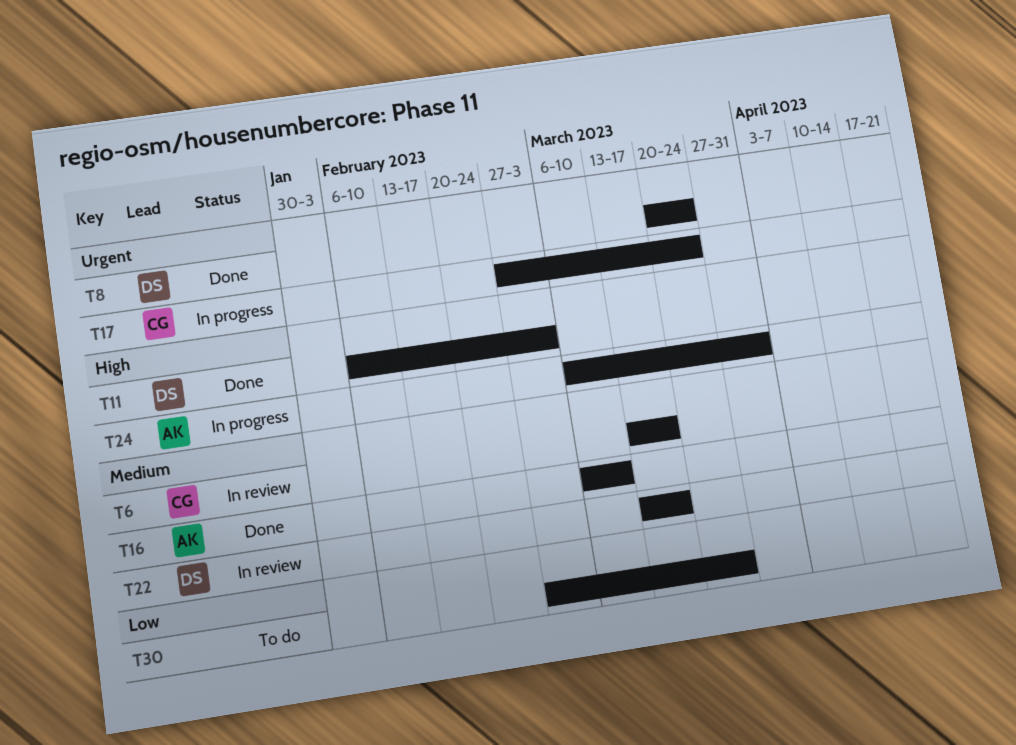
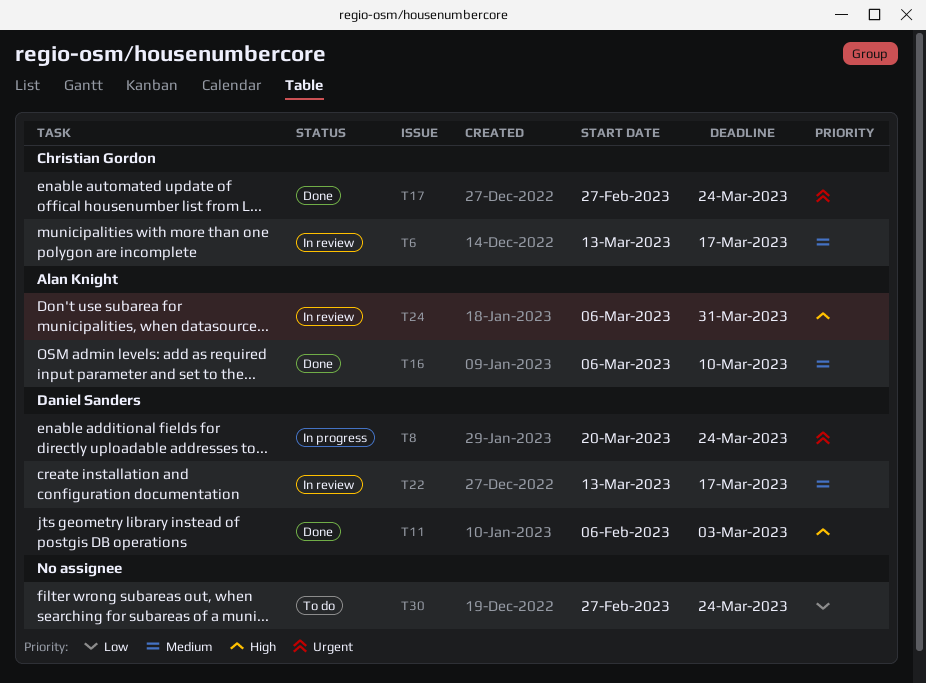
T8, status: Done -> In progress
T17, status: In progress -> Done
T24, status: In progress -> In review

